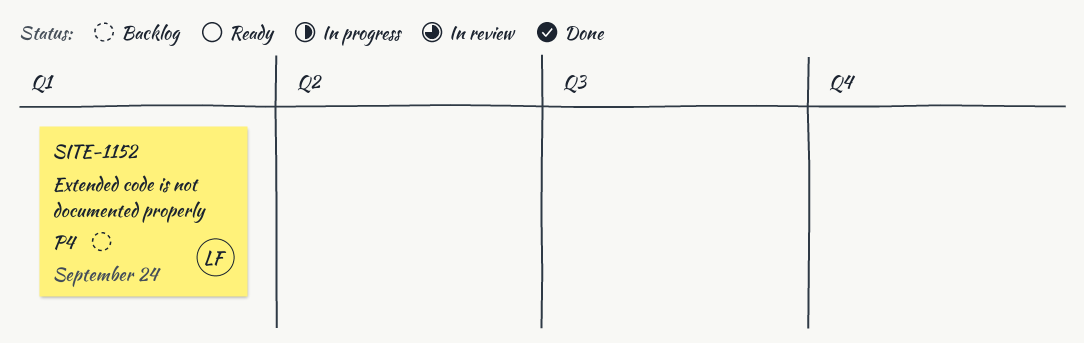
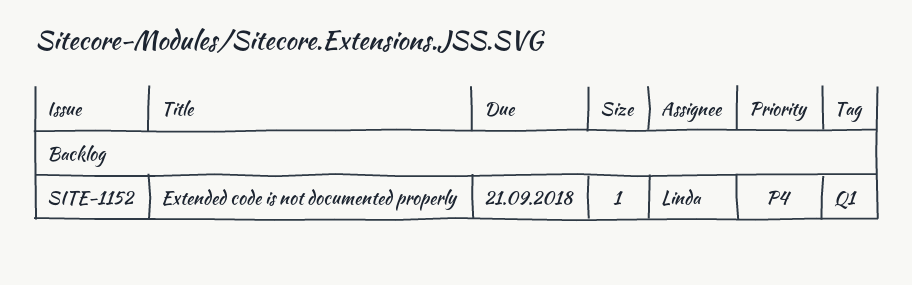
SITE-1152, due: Sep 24 -> Sep 21

